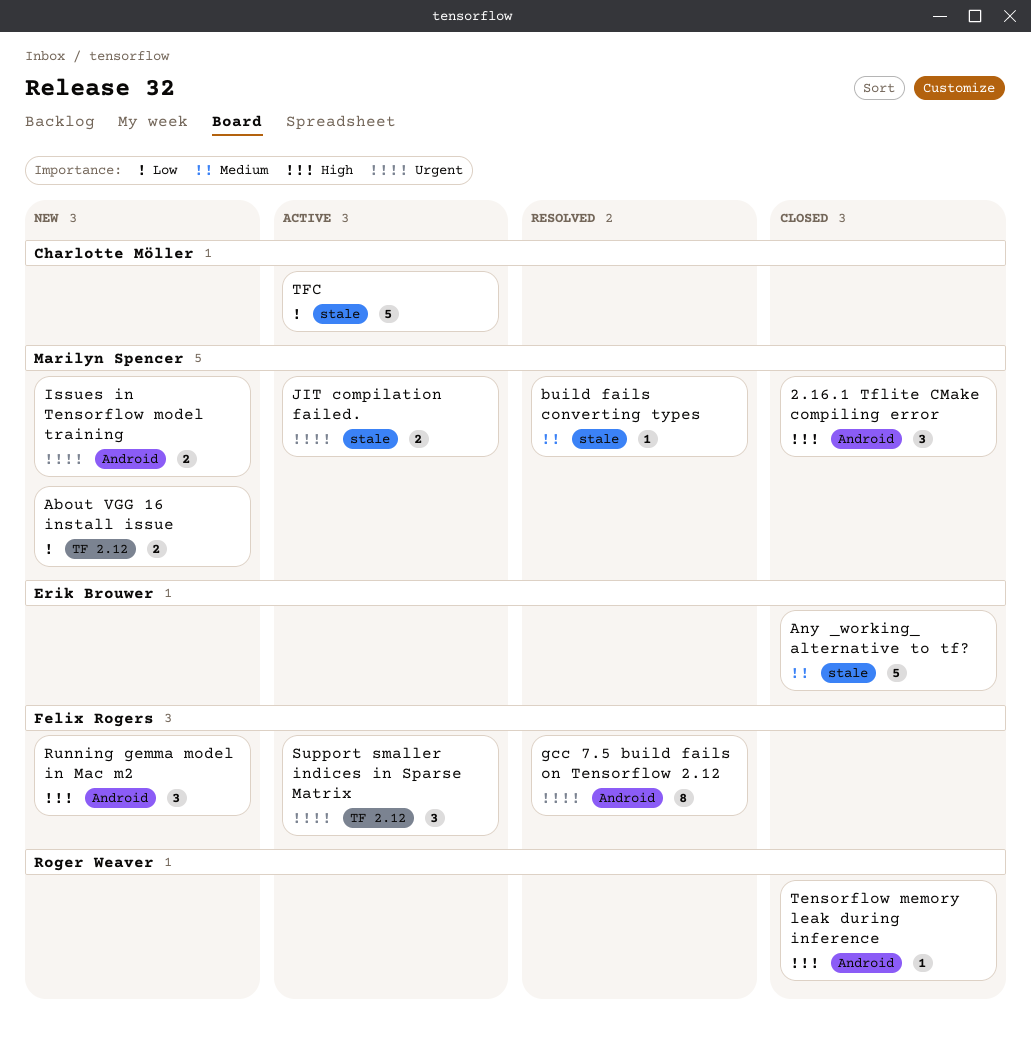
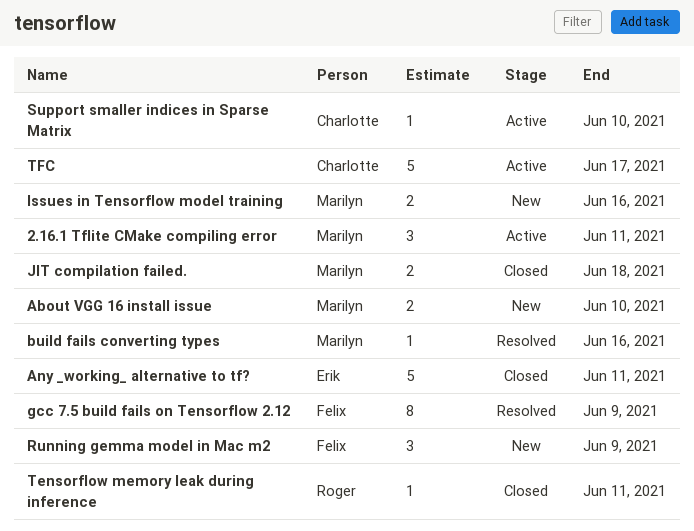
2.16.1 Tflite CMake compiling error, status: Closed -> Active
JIT compilation failed., status: Active -> Closed
Support smaller indices in Sparse Matrix, owner: Felix Rogers -> Charlotte Möller
Support smaller indices in Sparse Matrix, estimate: 3 -> 1

